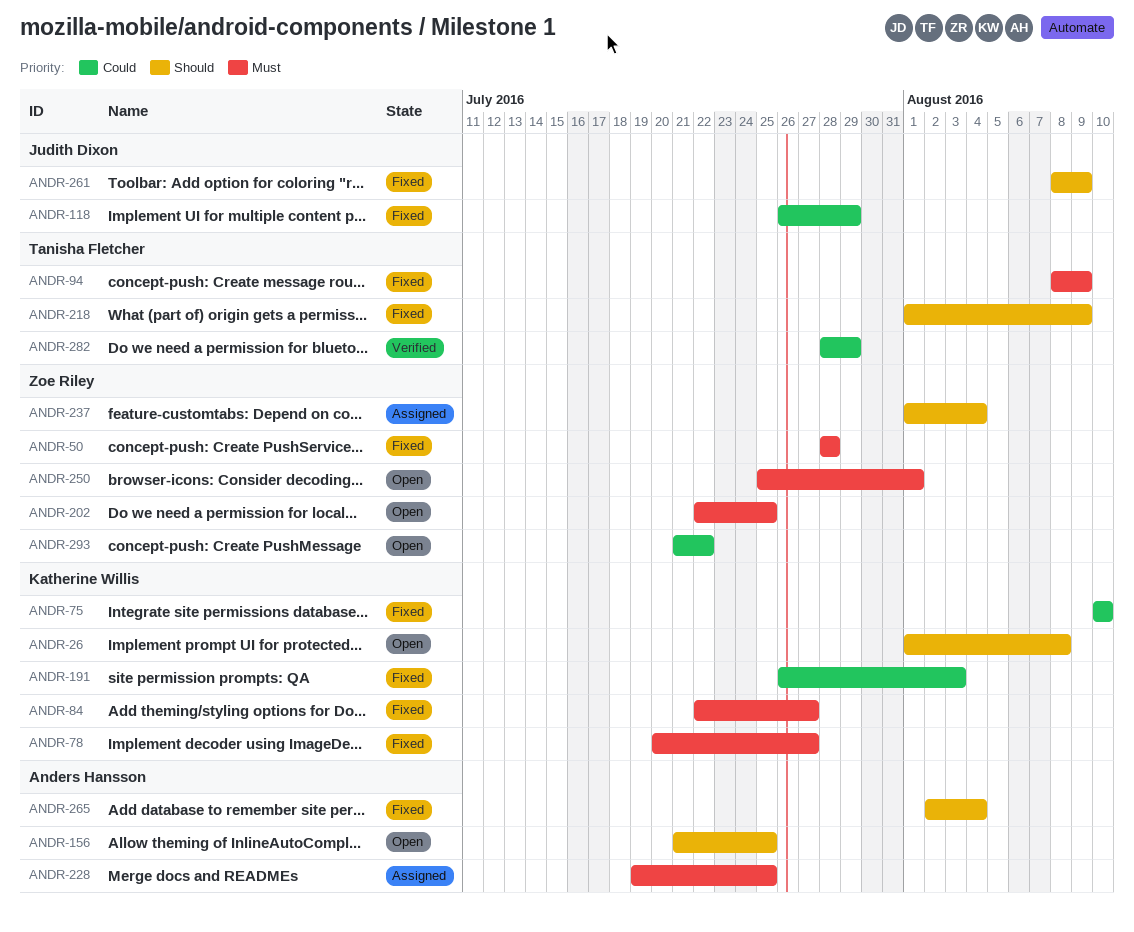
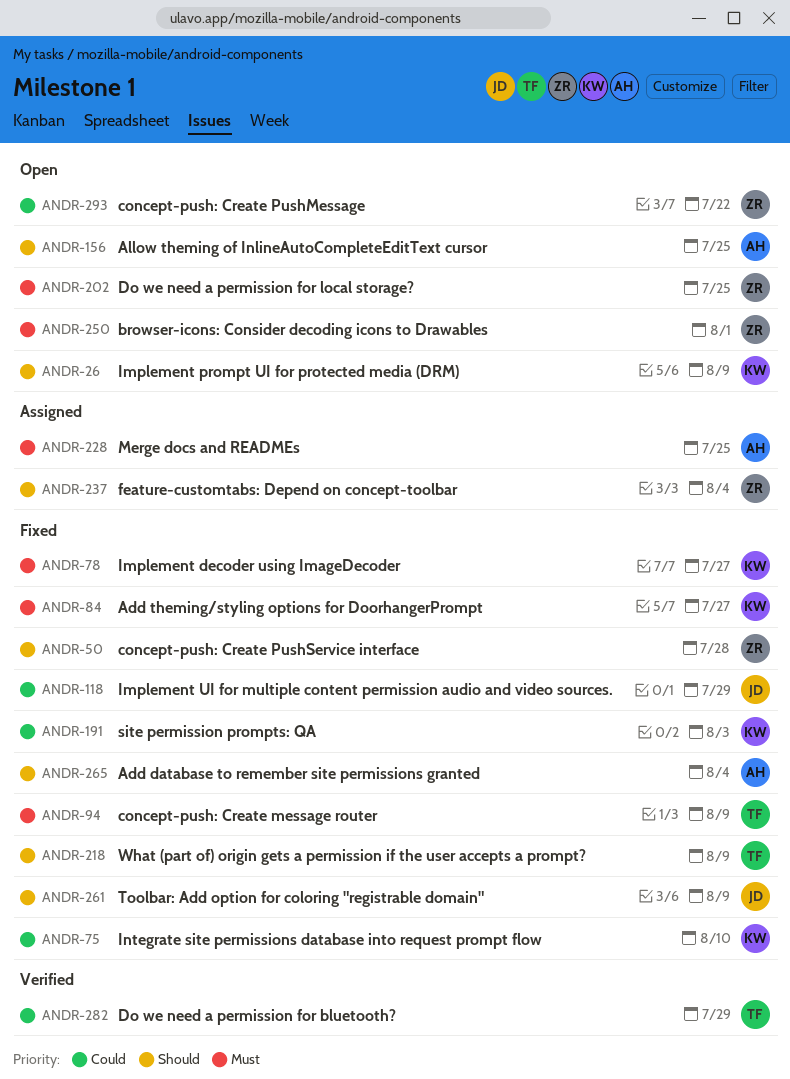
ANDR-26, due: Aug 8 -> Aug 9
ANDR-50, priority: Must -> Should

